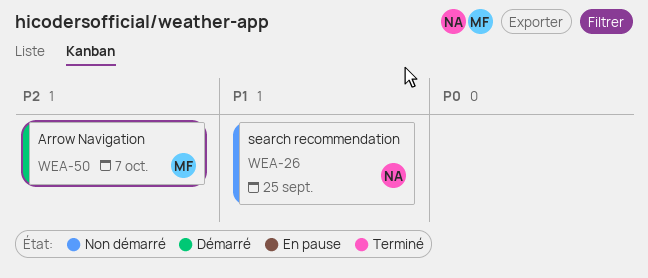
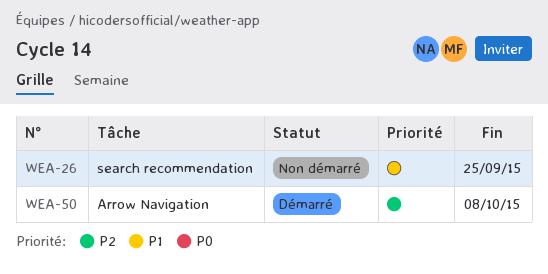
WEA-50, due: Oct 7 -> Oct 8

